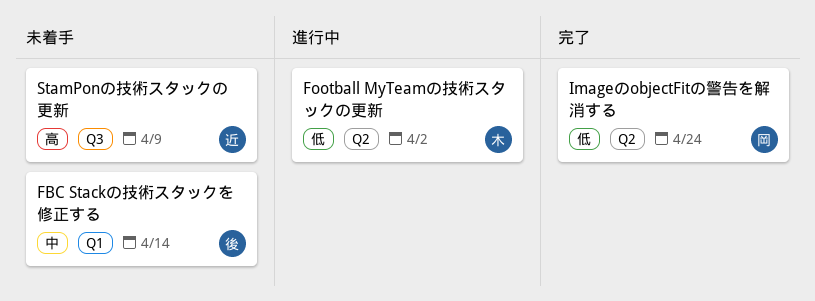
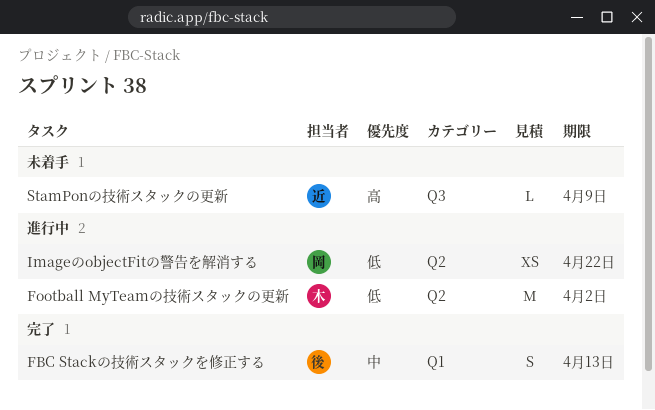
FBC Stackの技術スタックを修正する, status: 未着手 -> 完了
FBC Stackの技術スタックを修正する, due: Apr 14 -> Apr 13
ImageのobjectFitの警告を解消する, status: 完了 -> 進行中
ImageのobjectFitの警告を解消する, due: Apr 24 -> Apr 22

